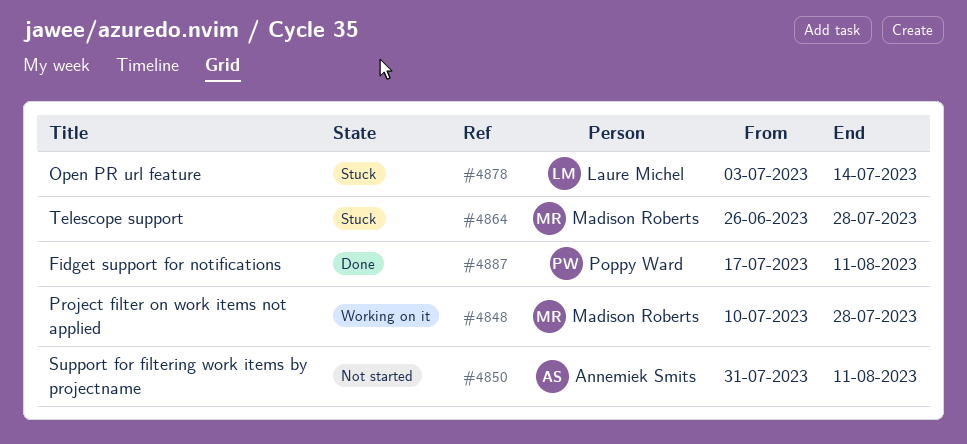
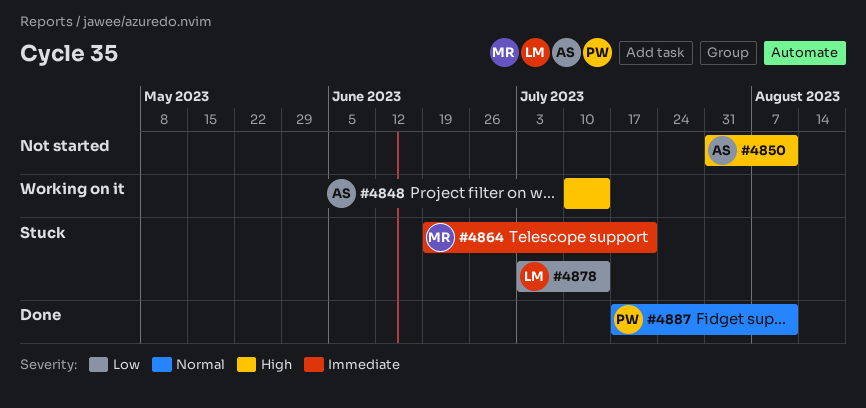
#4848, owner: Madison Roberts -> Annemiek Smits
#4848, due: Jul 28 -> Jul 14
#4864, start: Jun 26 -> Jun 19
#4864, due: Jul 28 -> Jul 21

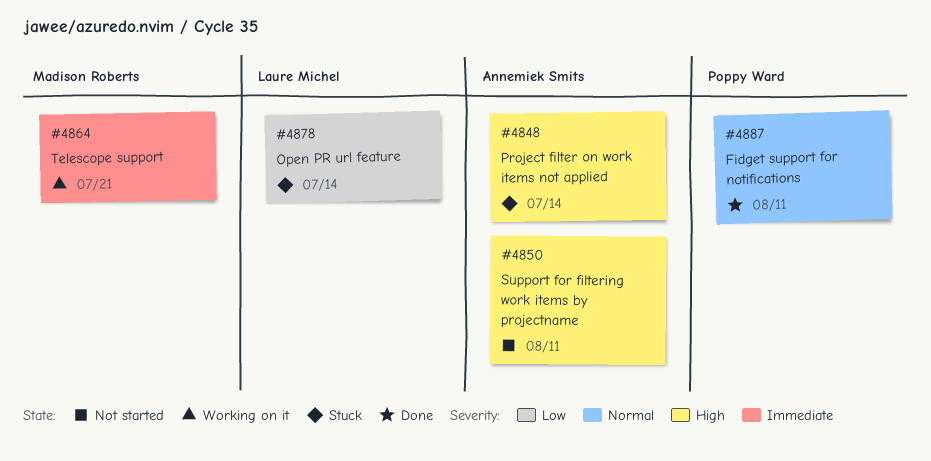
#4848, status: Working on it -> Stuck
#4864, status: Stuck -> Working on it

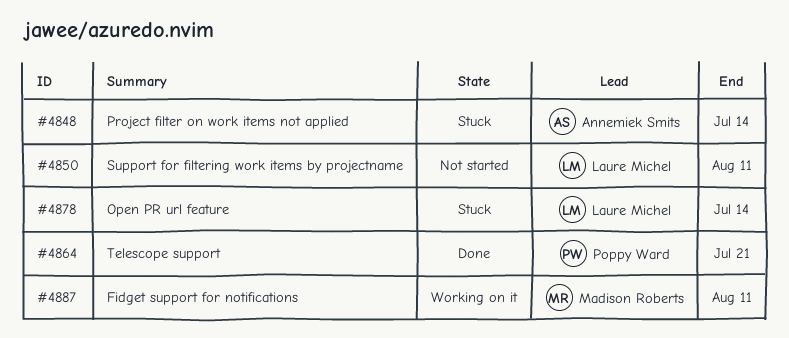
#4850, owner: Annemiek Smits -> Laure Michel
#4864, status: Working on it -> Done
#4864, owner: Madison Roberts -> Poppy Ward
#4887, status: Done -> Working on it
#4887, owner: Poppy Ward -> Madison Roberts

